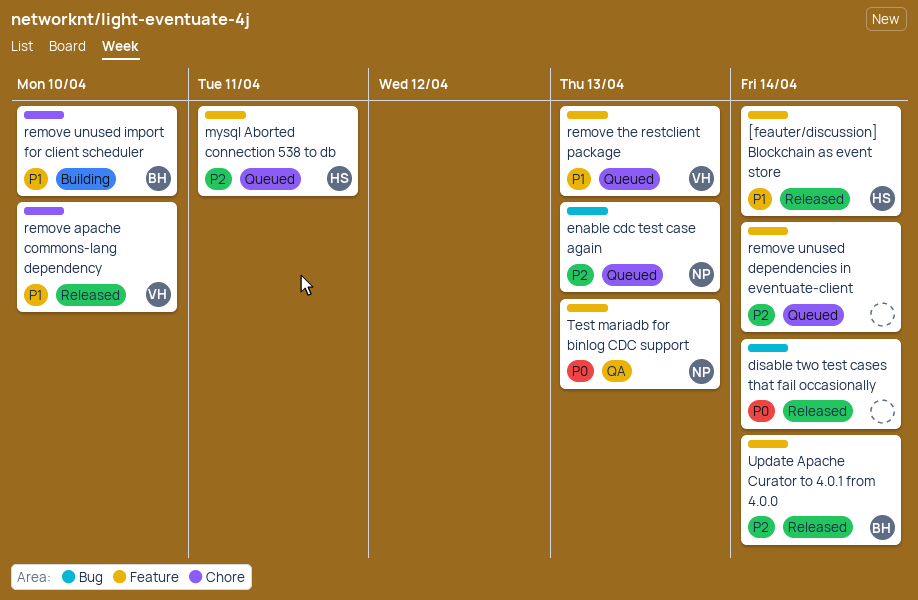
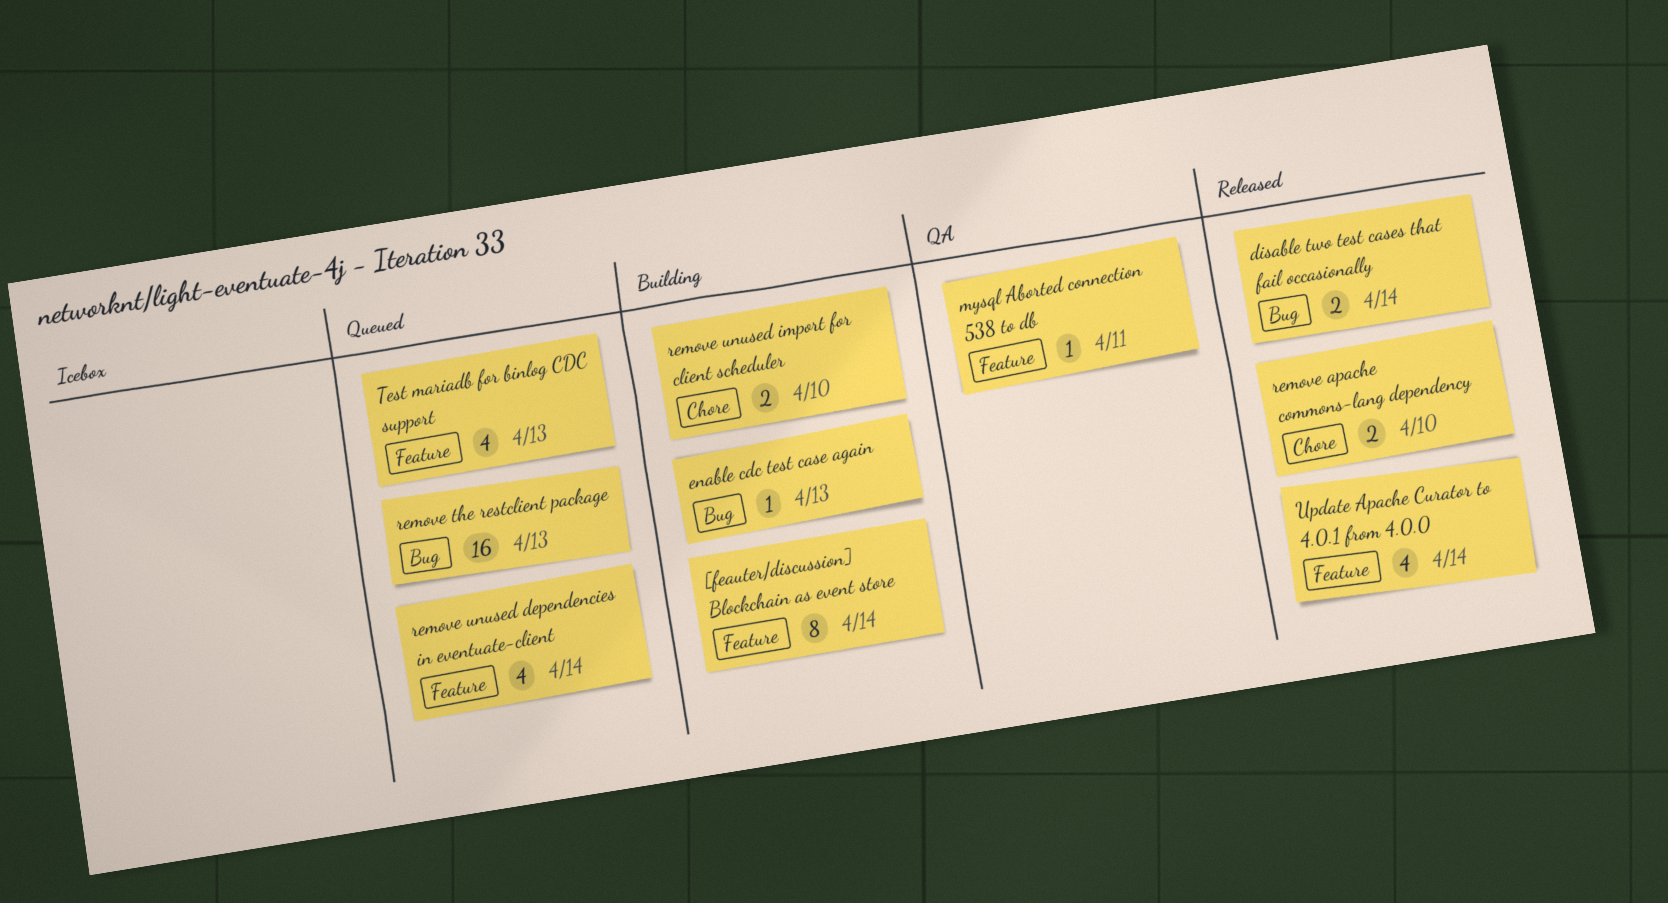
[feauter/discussion] Blockchain as event store, status: Released -> Building
enable cdc test case again, status: Queued -> Building
mysql Aborted connection 538 to db, status: Queued -> QA
remove the restclient package, label: Feature -> Bug
Test mariadb for binlog CDC support, status: QA -> Queued

